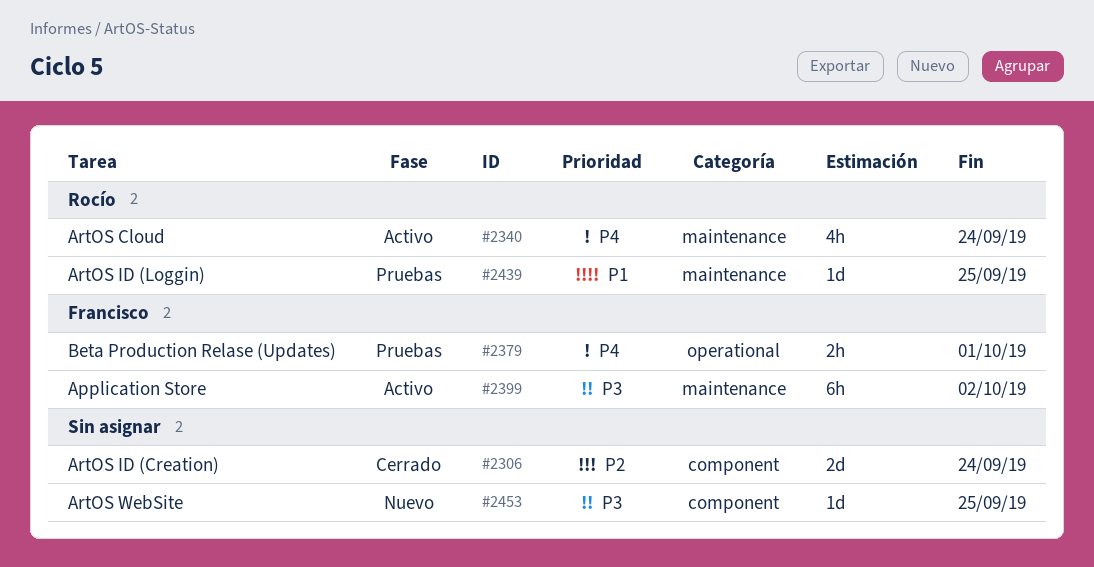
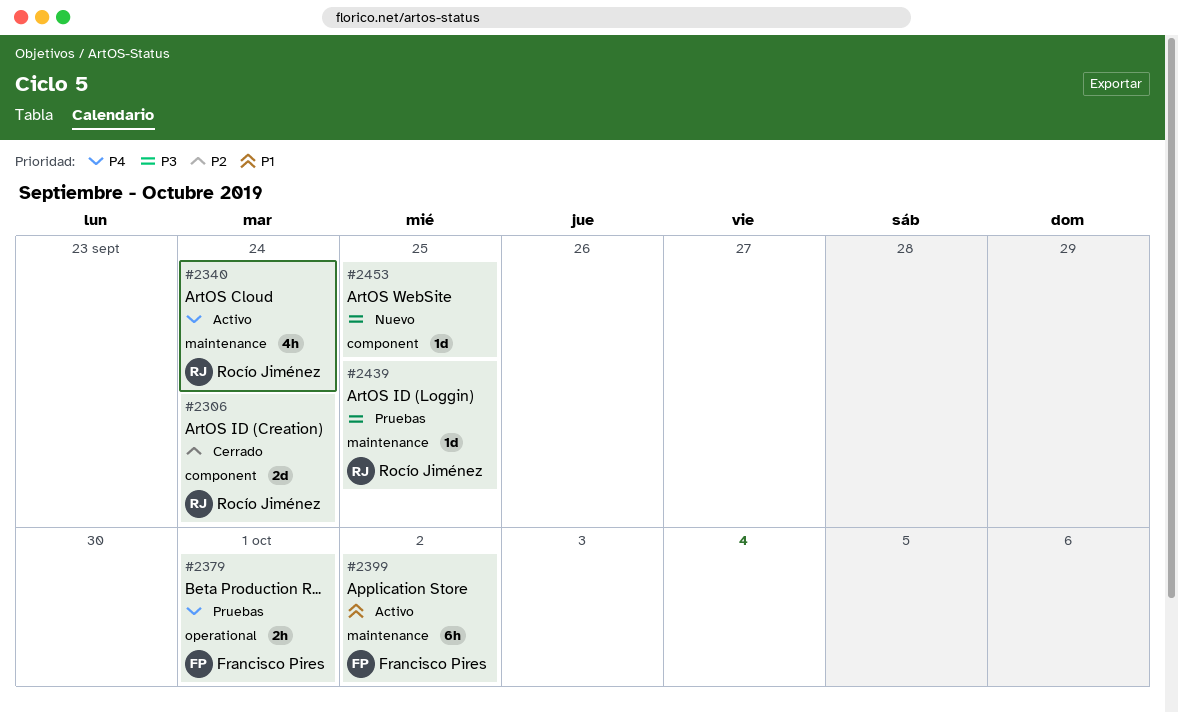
#2306, owner: none -> Rocío Jiménez
#2399, priority: P3 -> P1
#2439, priority: P1 -> P3

